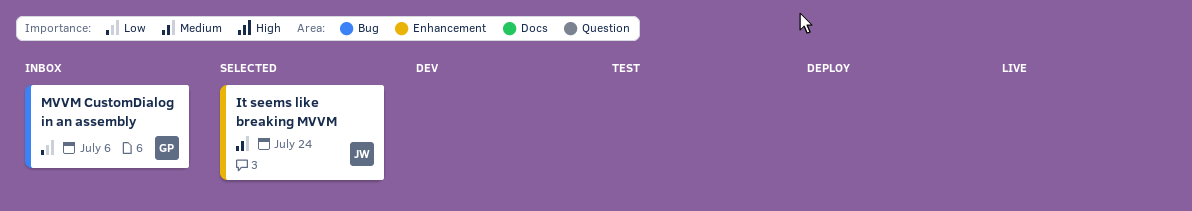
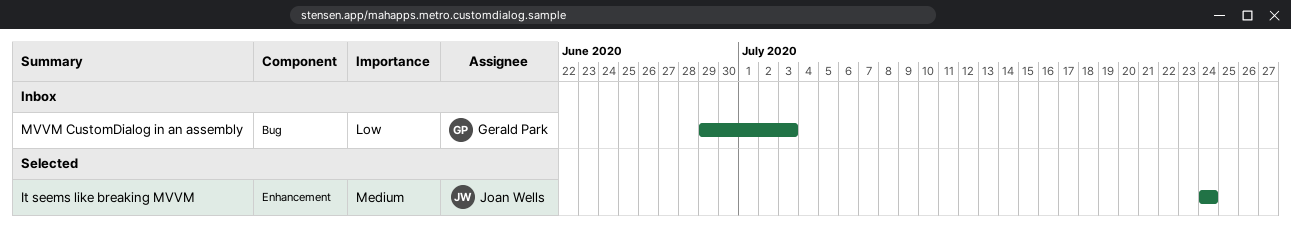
MVVM CustomDialog in an assembly, due: Jul 6 -> Jul 3

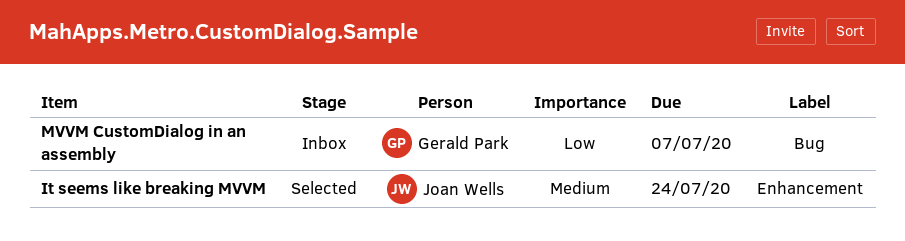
MVVM CustomDialog in an assembly, due: Jul 3 -> Jul 7

